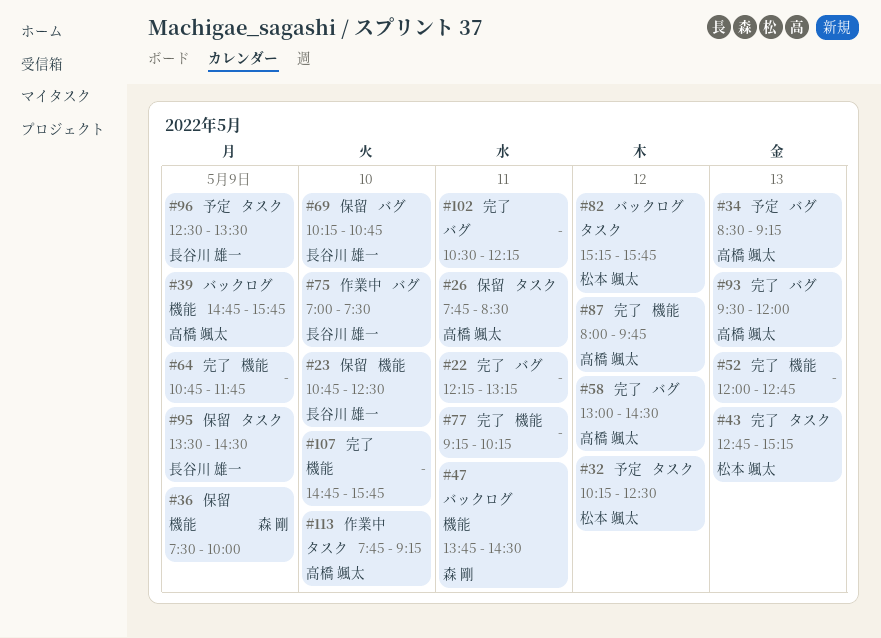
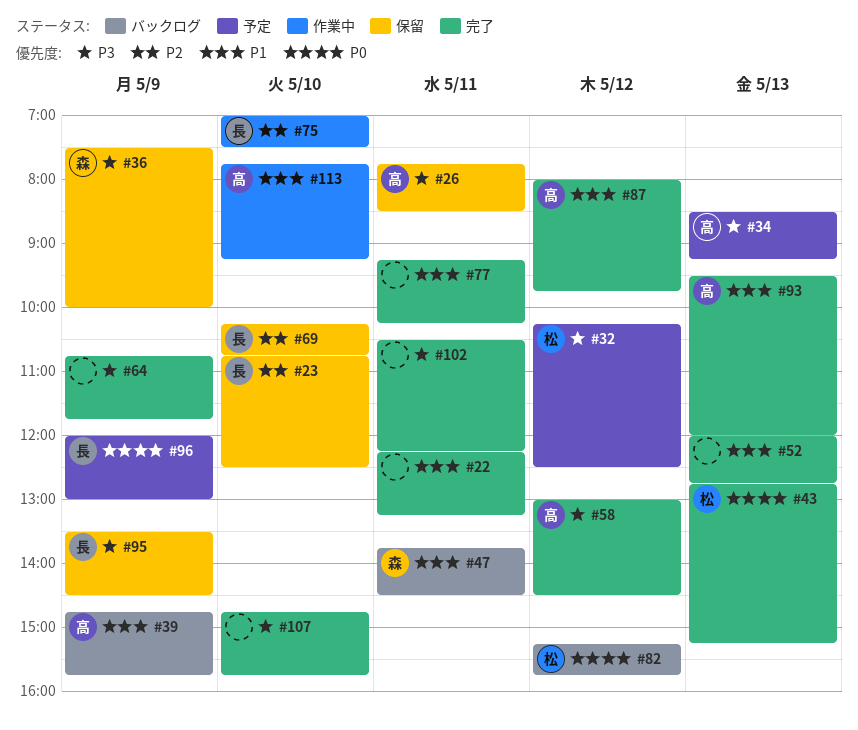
#96, begins: 12:30 -> 12:00
#96, ends: 13:30 -> 13:00

